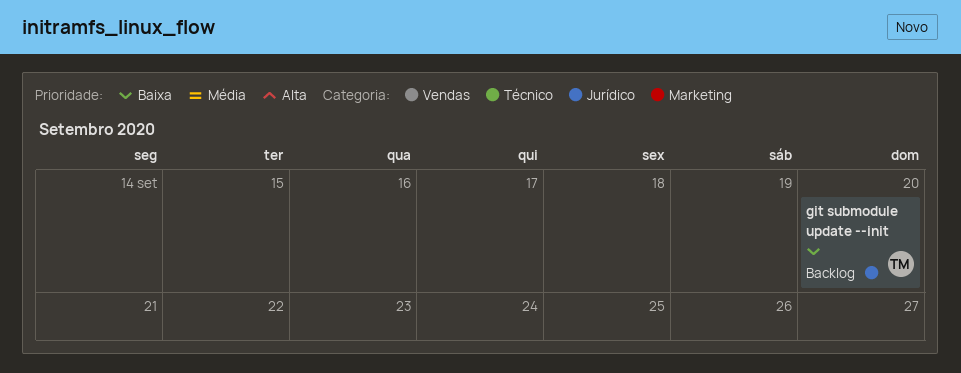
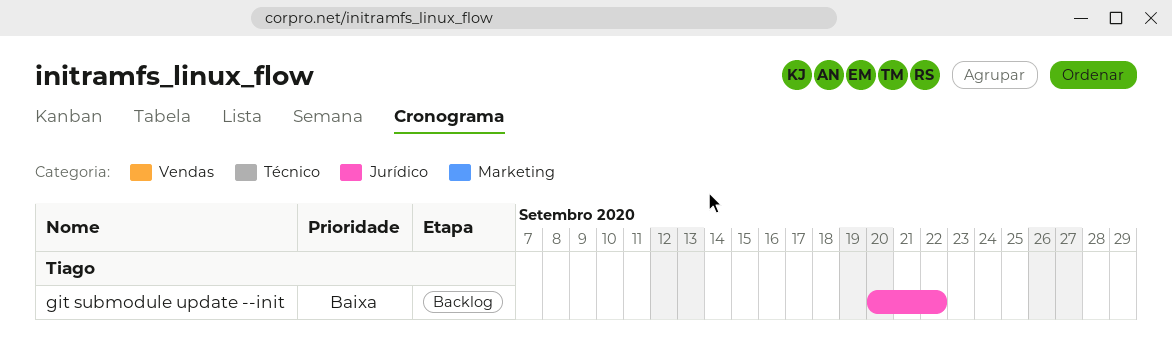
git submodule update --init, due: Sep 20 -> Sep 22

